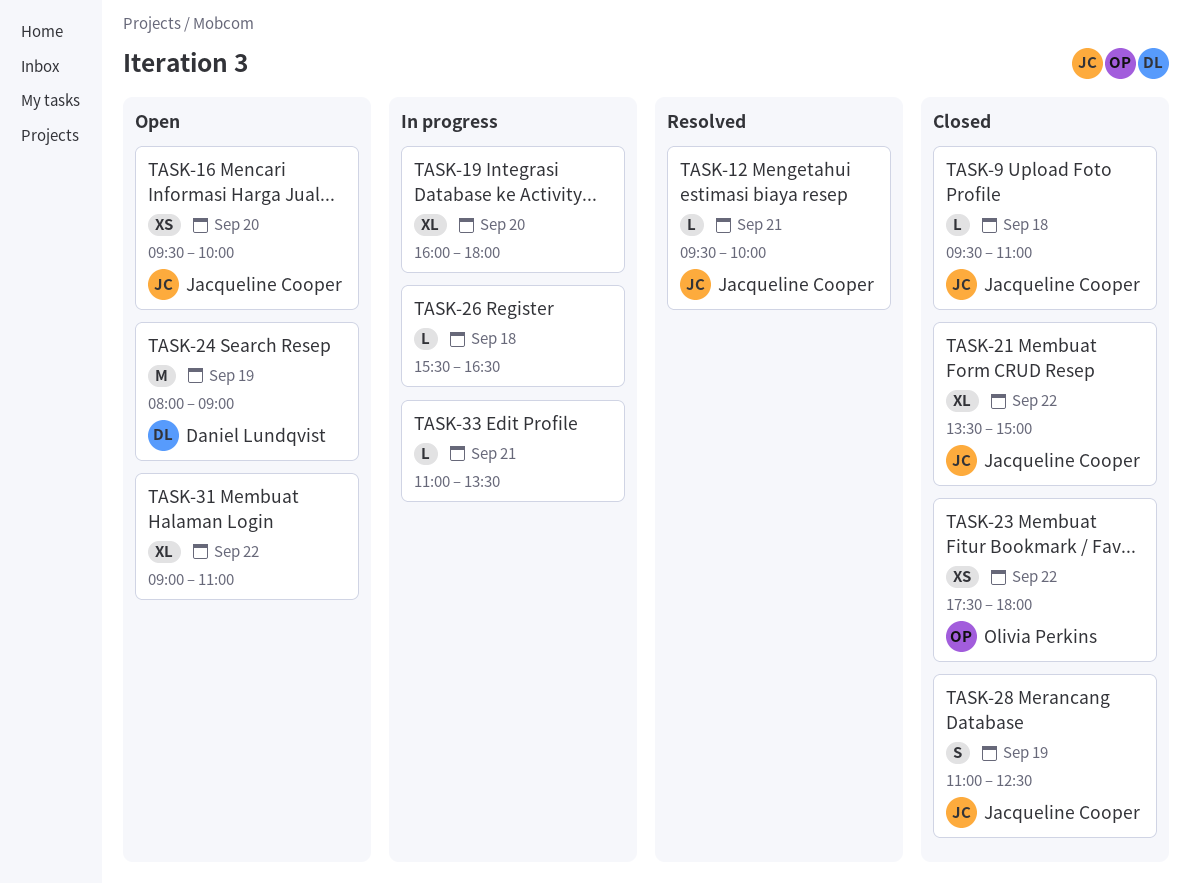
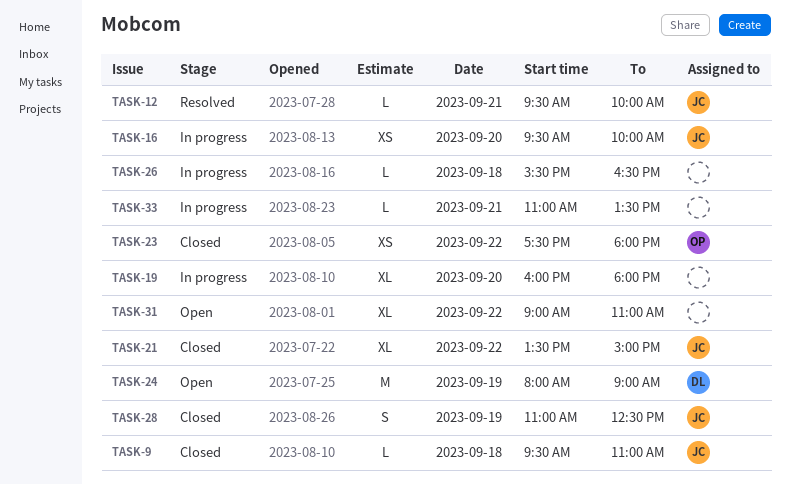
TASK-16, status: Open -> In progress

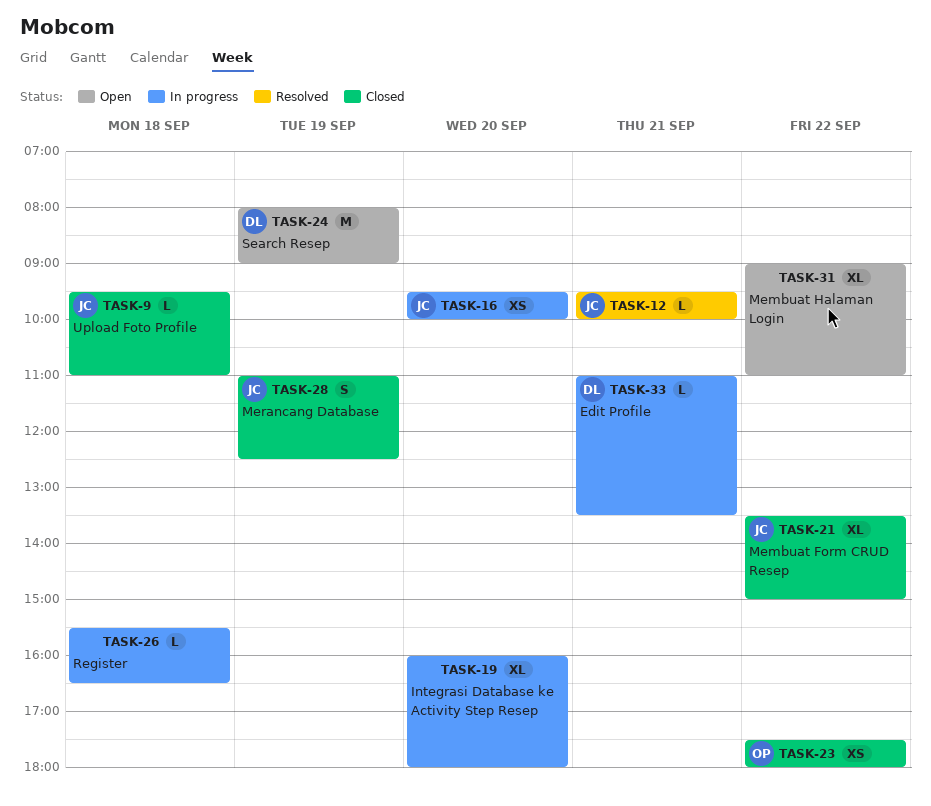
TASK-33, owner: none -> DL

